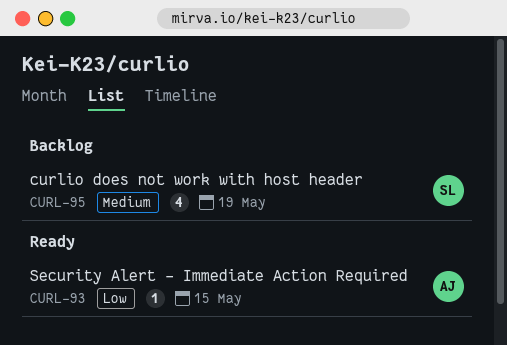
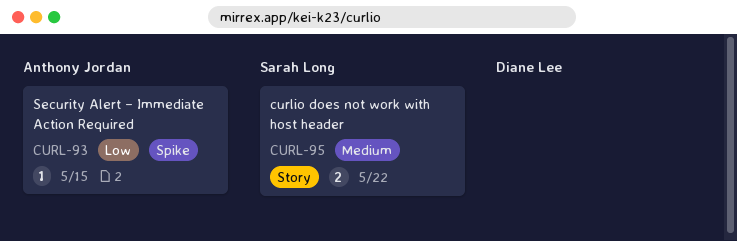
CURL-95, estimate: 4 -> 2
CURL-95, due: May 19 -> May 22

